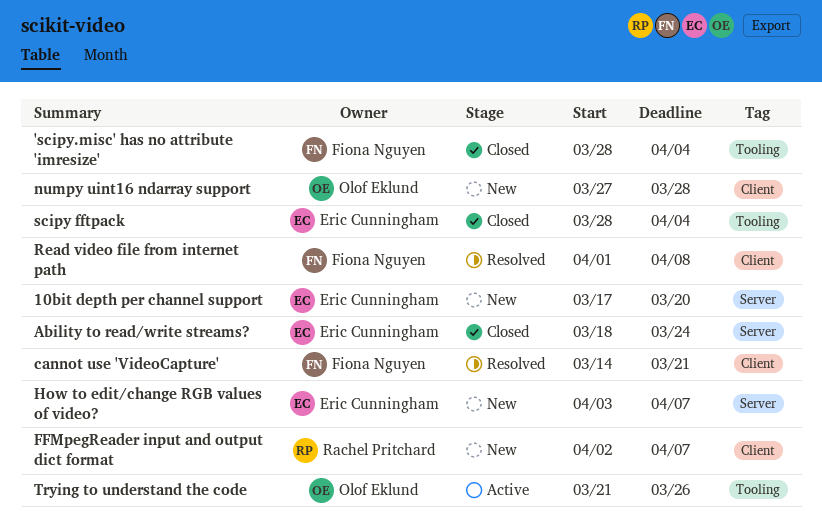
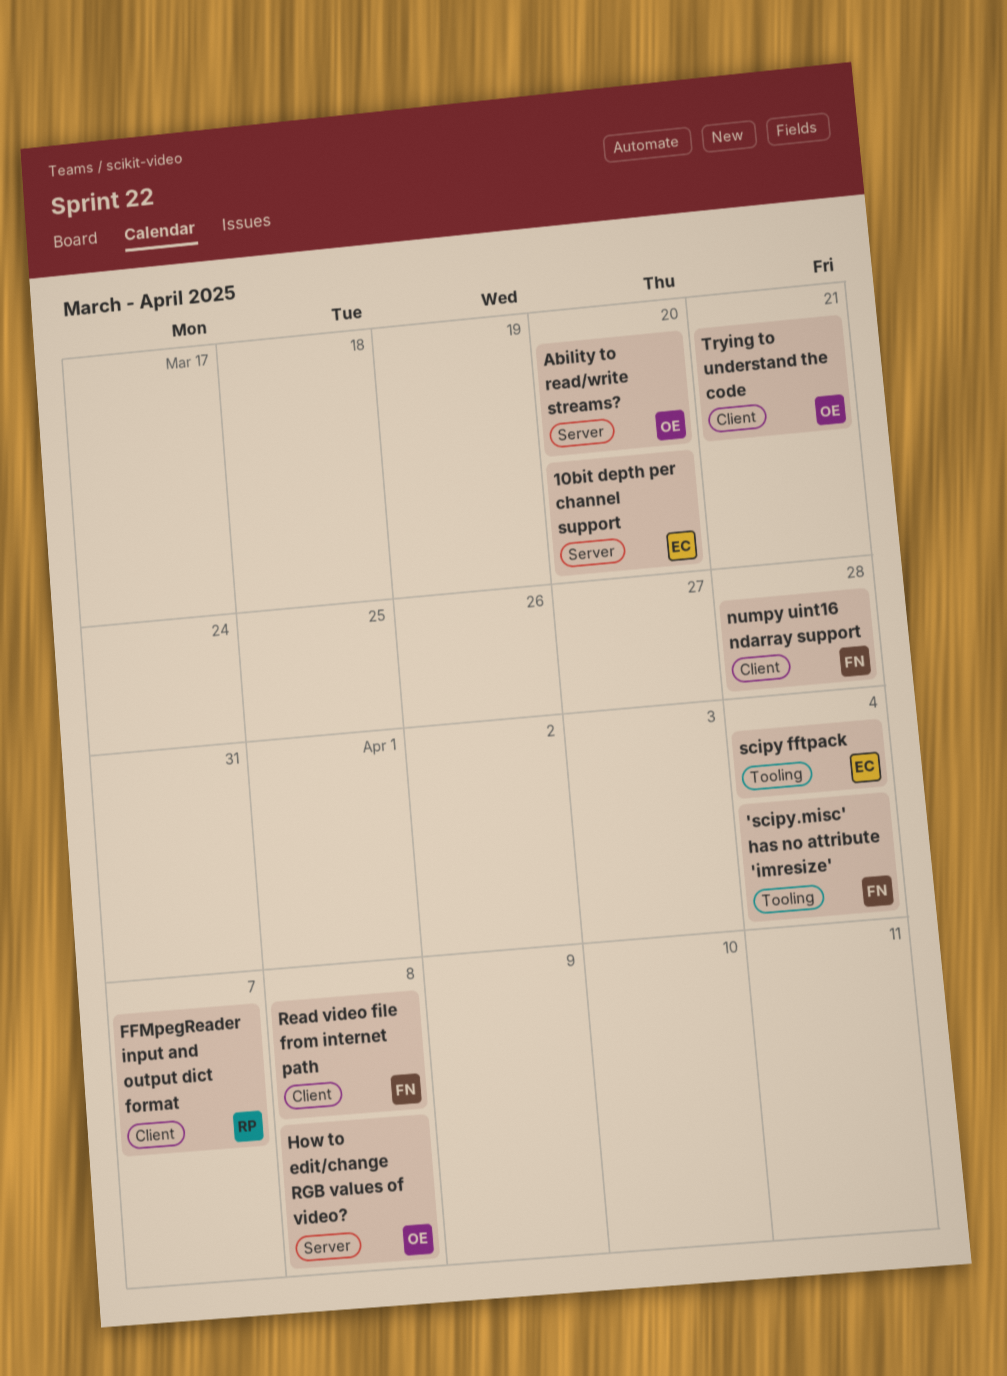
Ability to read/write streams?, owner: Eric Cunningham -> Olof Eklund
Ability to read/write streams?, due: Mar 24 -> Mar 20
cannot use 'VideoCapture': present -> none
How to edit/change RGB values of video?, owner: Eric Cunningham -> Olof Eklund
How to edit/change RGB values of video?, due: Apr 7 -> Apr 8
numpy uint16 ndarray support, owner: Olof Eklund -> Fiona Nguyen
Trying to understand the code, label: Tooling -> Client
Trying to understand the code, due: Mar 26 -> Mar 21

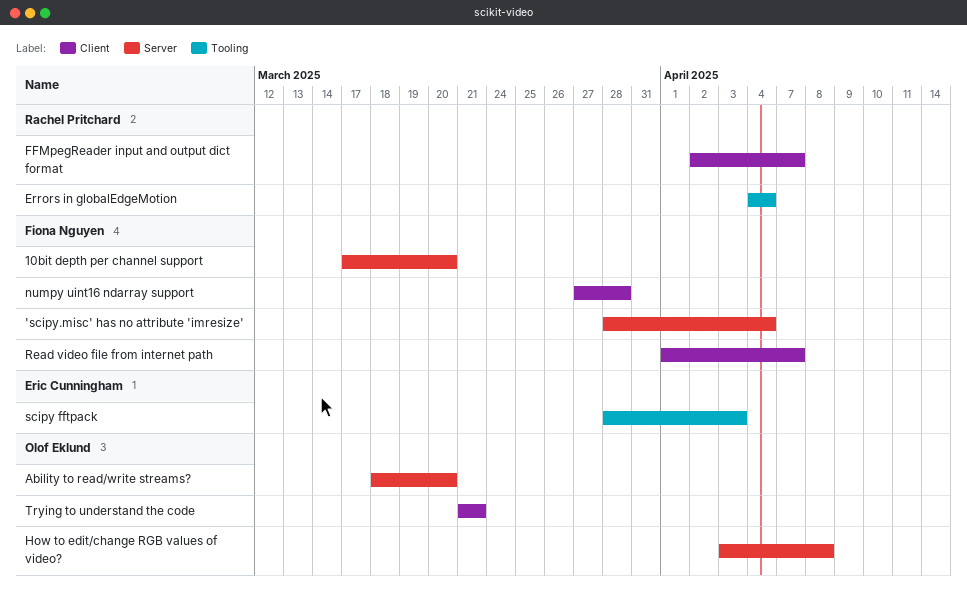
'scipy.misc' has no attribute 'imresize', label: Tooling -> Server
10bit depth per channel support, owner: Eric Cunningham -> Fiona Nguyen
Errors in globalEdgeMotion: none -> present
Read video file from internet path, due: Apr 8 -> Apr 7
scipy fftpack, due: Apr 4 -> Apr 3

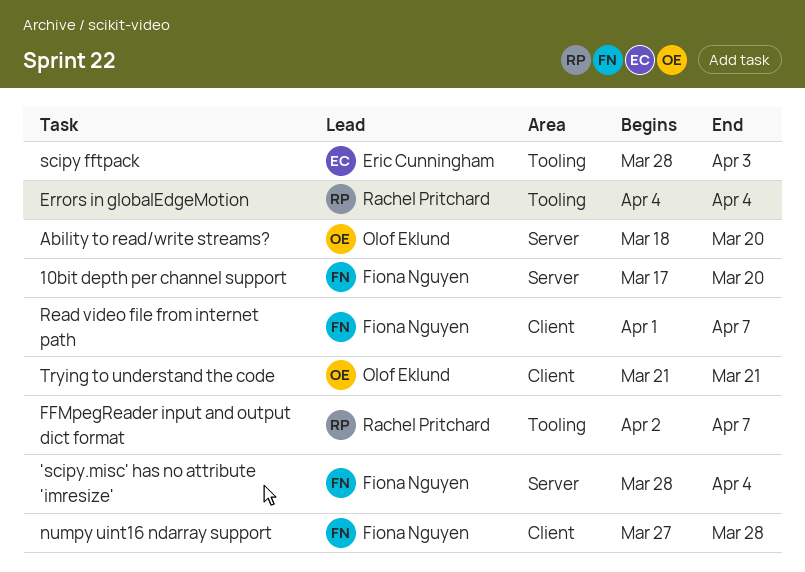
FFMpegReader input and output dict format, label: Client -> Tooling
How to edit/change RGB values of video?: present -> none

